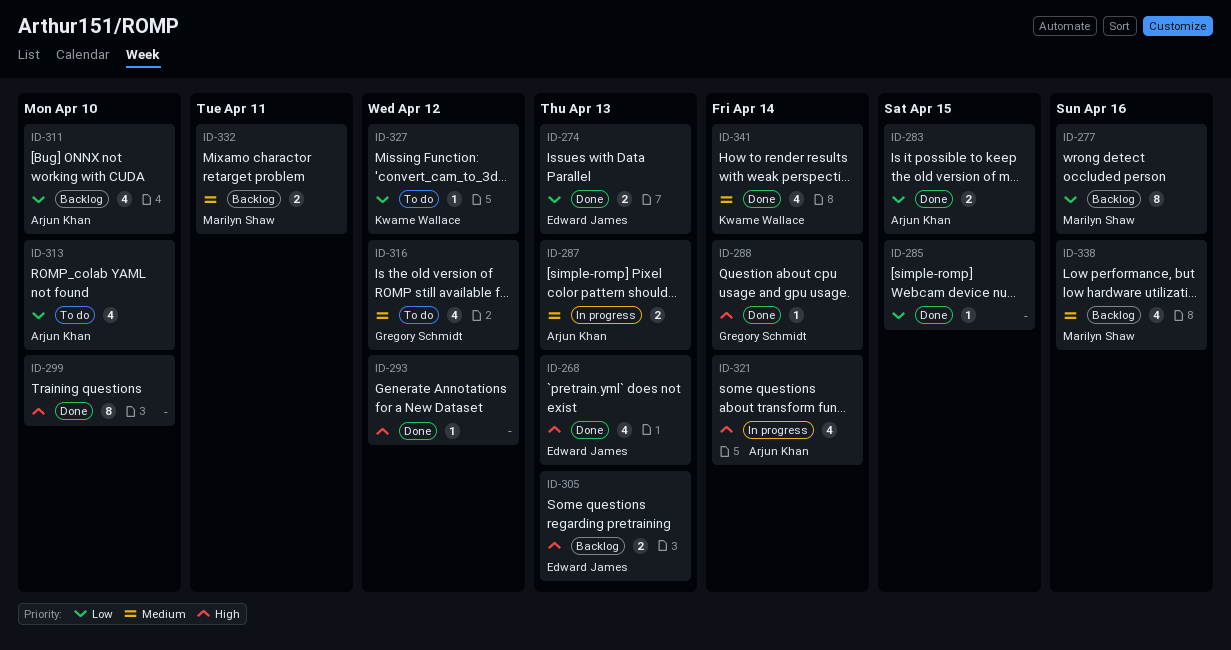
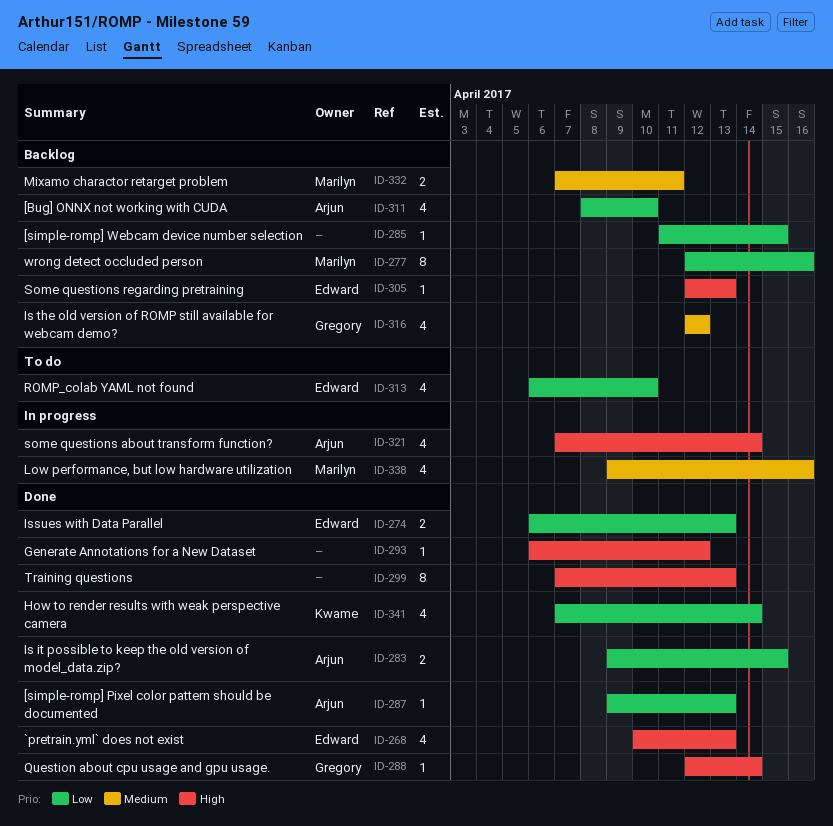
ID-285, status: Done -> Backlog
ID-287, status: In progress -> Done
ID-287, priority: Medium -> Low
ID-287, estimate: 2 -> 1
ID-299, due: Apr 10 -> Apr 13
ID-305, estimate: 2 -> 1
ID-313, owner: Arjun Khan -> Edward James
ID-316, status: To do -> Backlog
ID-327: present -> none
ID-338, status: Backlog -> In progress
ID-341, priority: Medium -> Low

